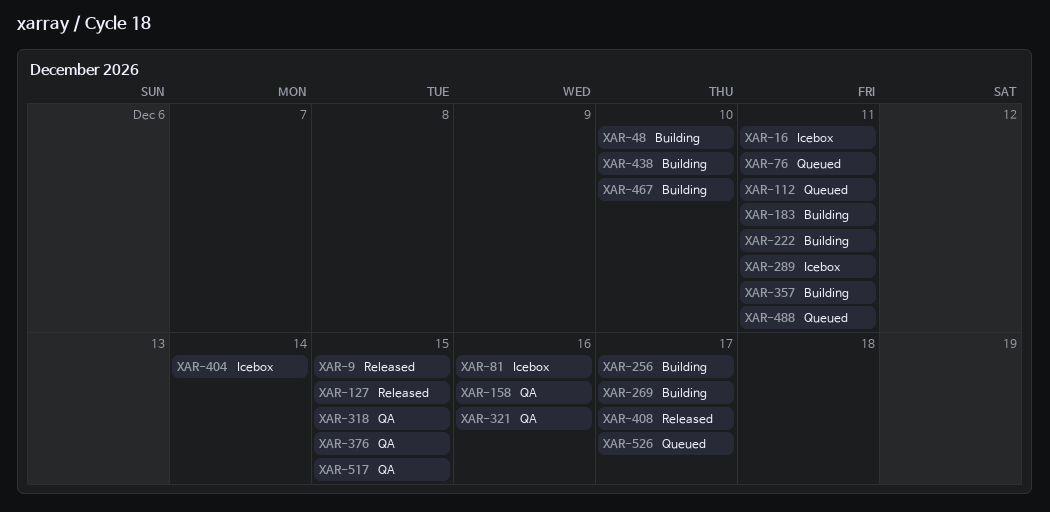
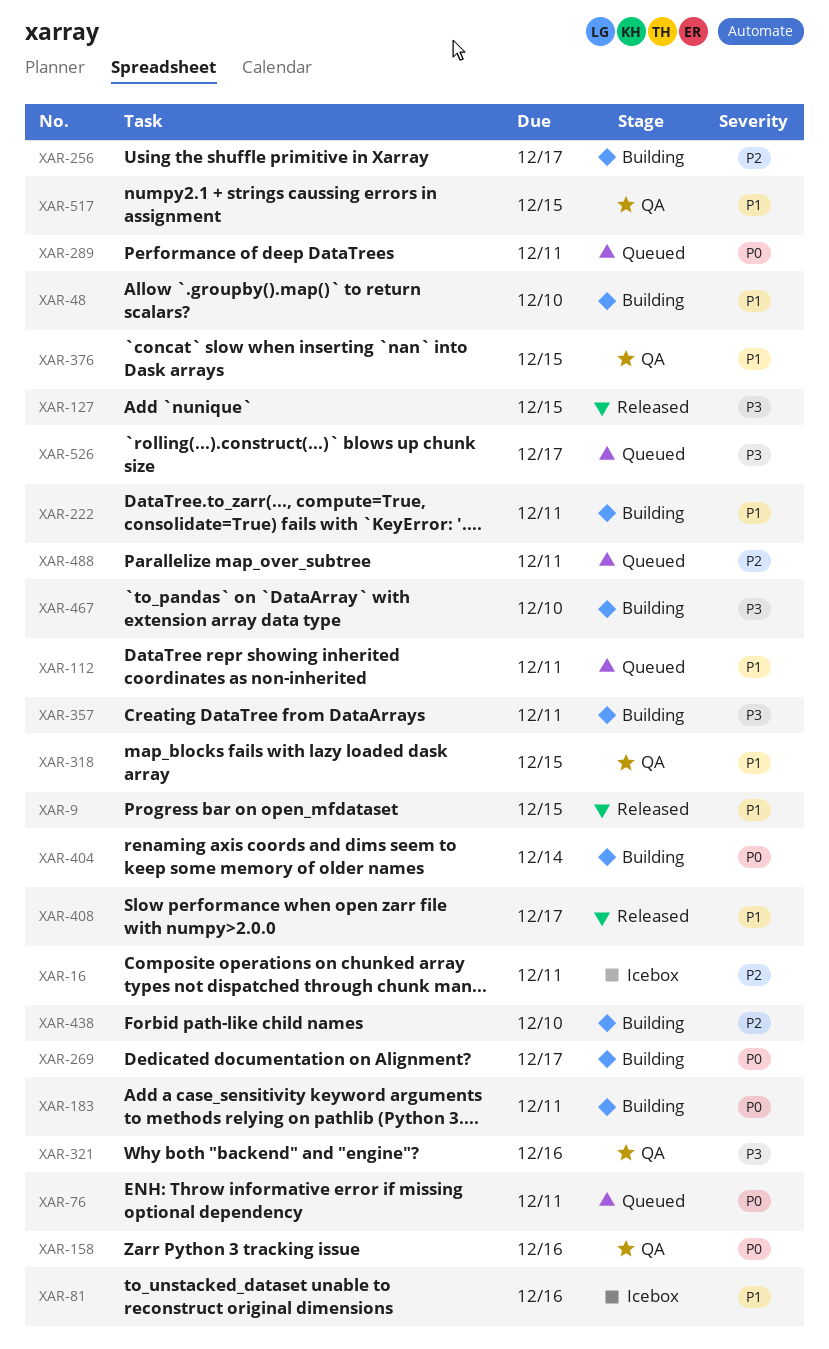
XAR-289, status: Icebox -> Queued
XAR-404, status: Icebox -> Building

